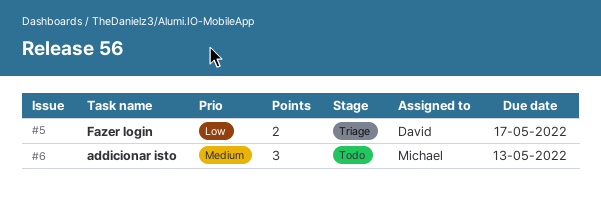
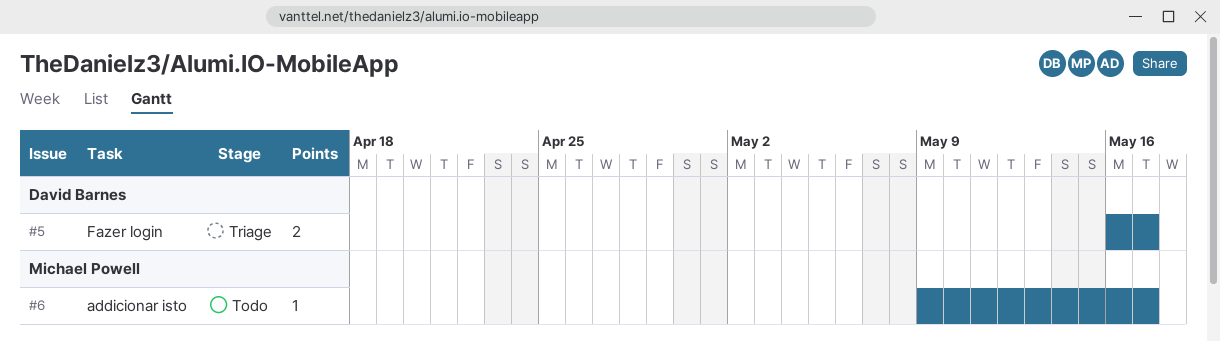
#6, estimate: 3 -> 1
#6, due: May 13 -> May 17

